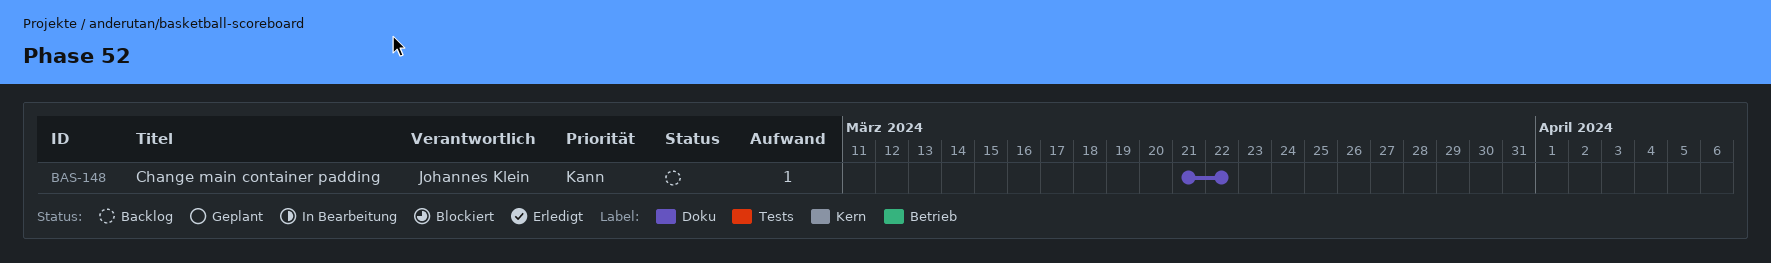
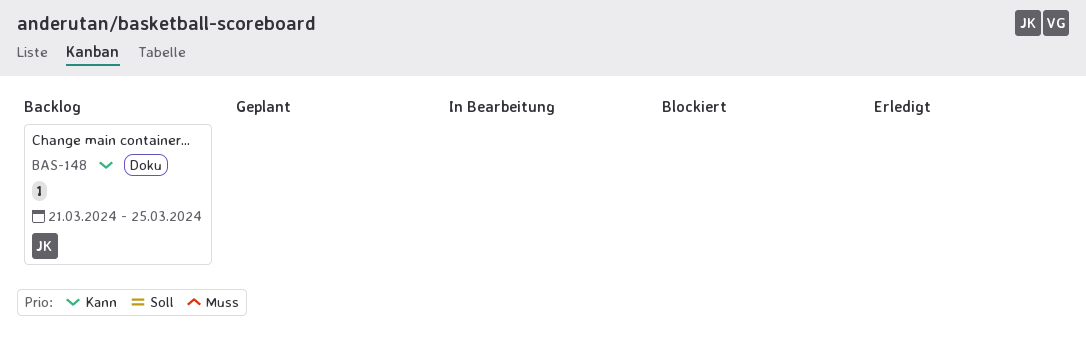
BAS-148, due: Mar 22 -> Mar 25

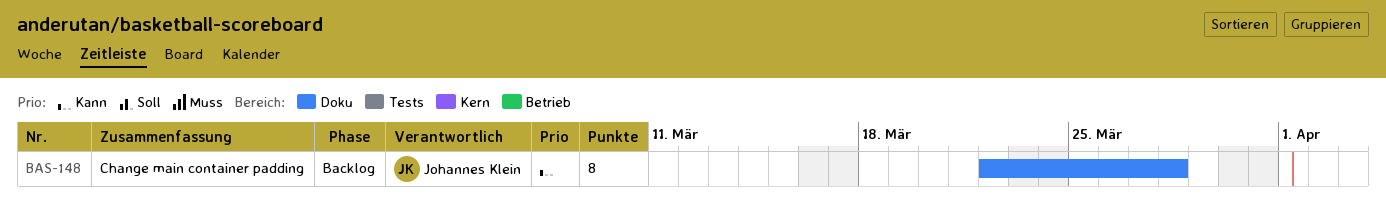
BAS-148, estimate: 1 -> 8
BAS-148, start: Mar 21 -> Mar 22
BAS-148, due: Mar 25 -> Mar 28

